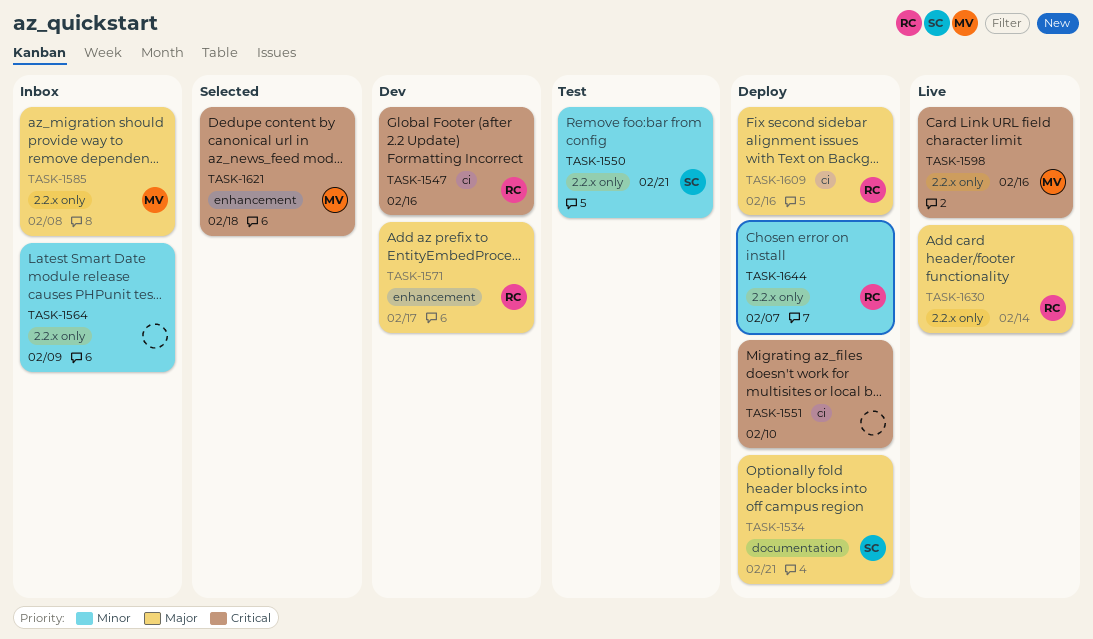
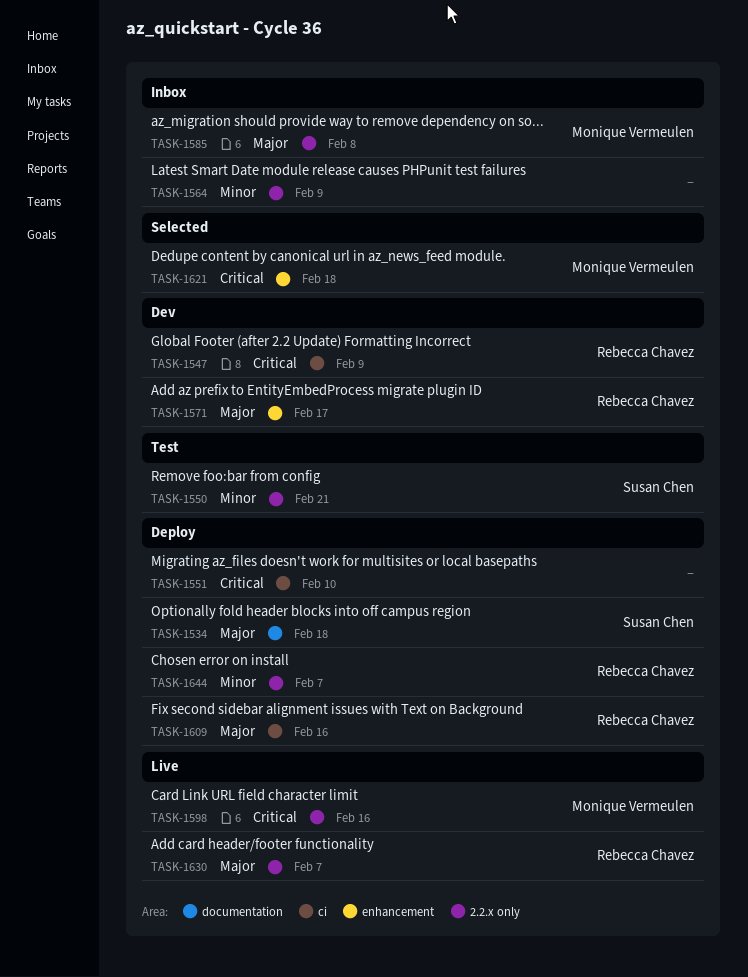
TASK-1534, due: Feb 21 -> Feb 18
TASK-1547, due: Feb 16 -> Feb 9
TASK-1630, due: Feb 14 -> Feb 7

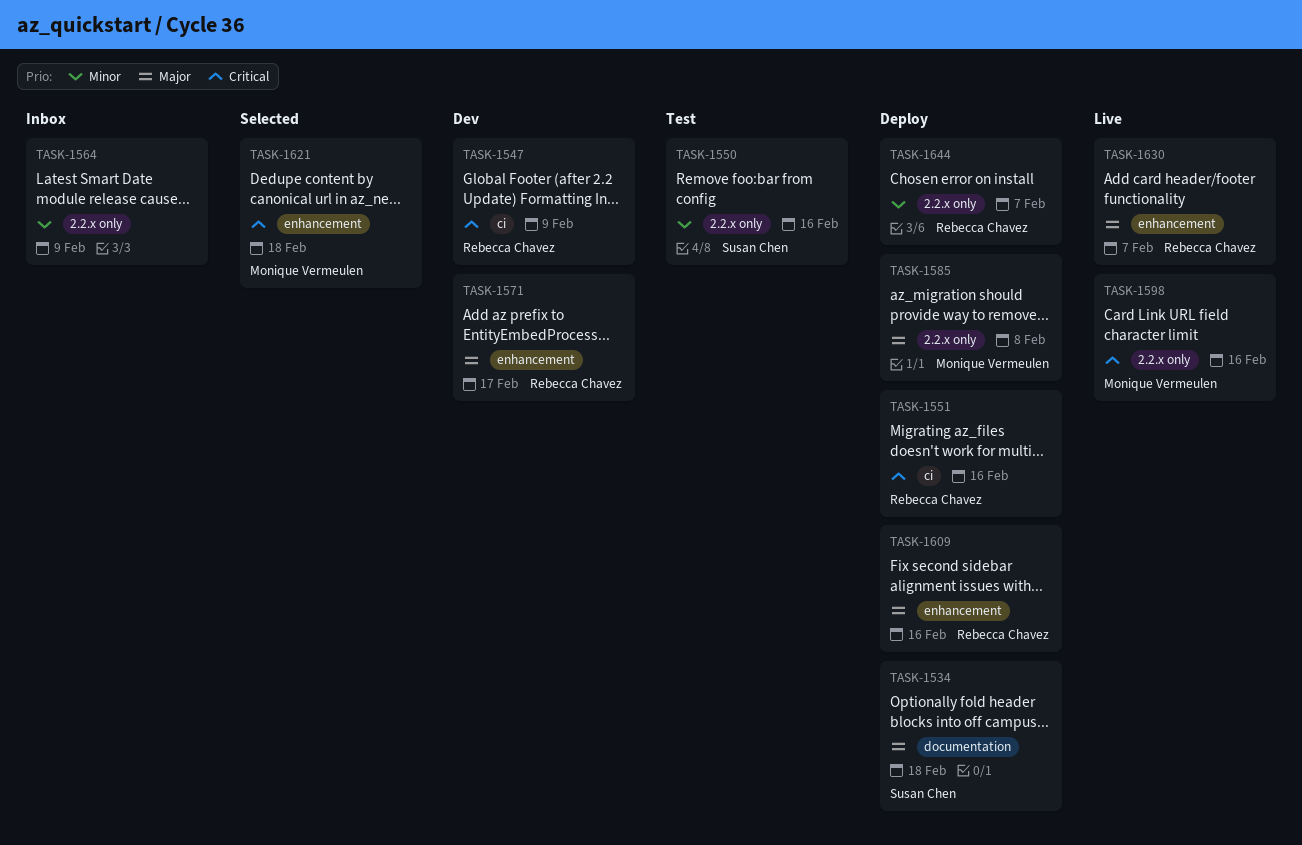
TASK-1550, due: Feb 21 -> Feb 16
TASK-1551, owner: none -> Rebecca Chavez
TASK-1551, due: Feb 10 -> Feb 16
TASK-1585, status: Inbox -> Deploy
TASK-1609, label: ci -> enhancement
TASK-1630, label: 2.2.x only -> enhancement

